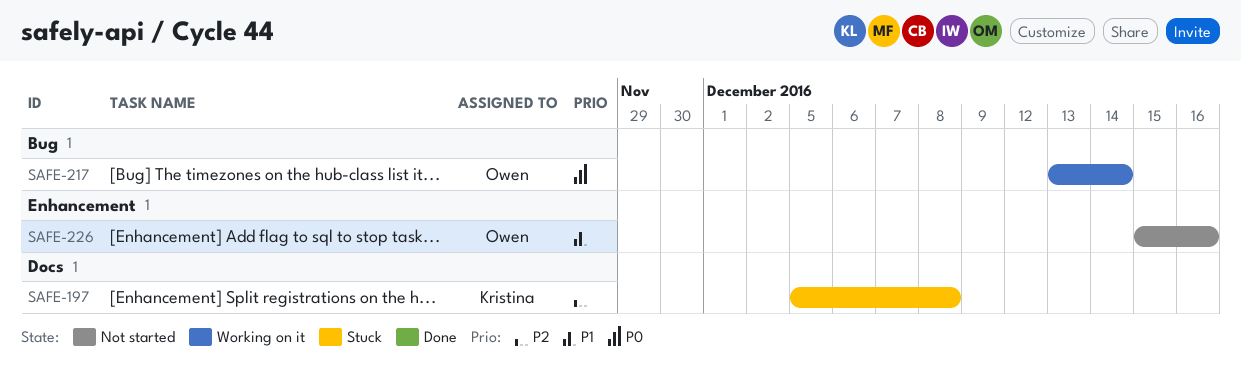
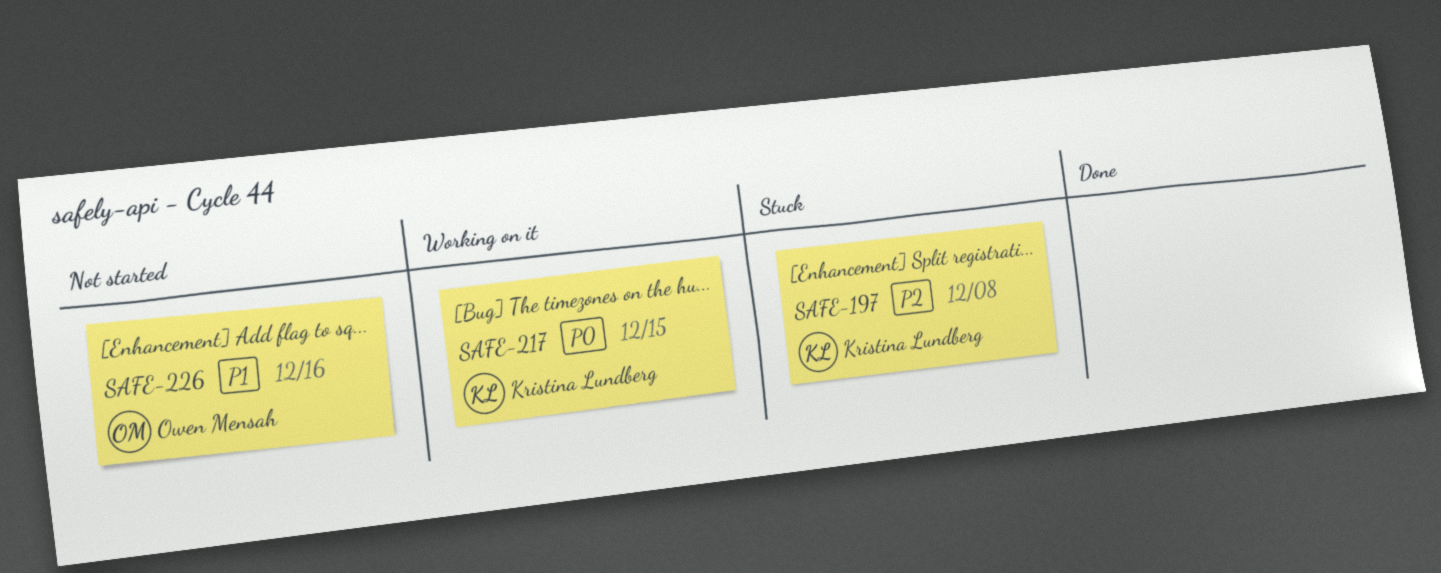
SAFE-217, owner: Owen Mensah -> Kristina Lundberg
SAFE-217, due: Dec 14 -> Dec 15

